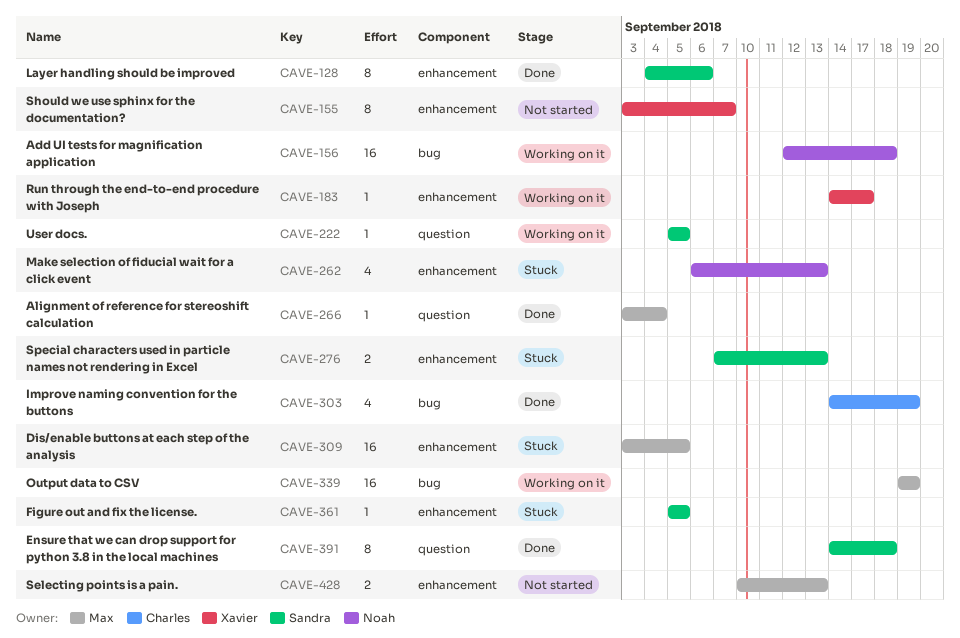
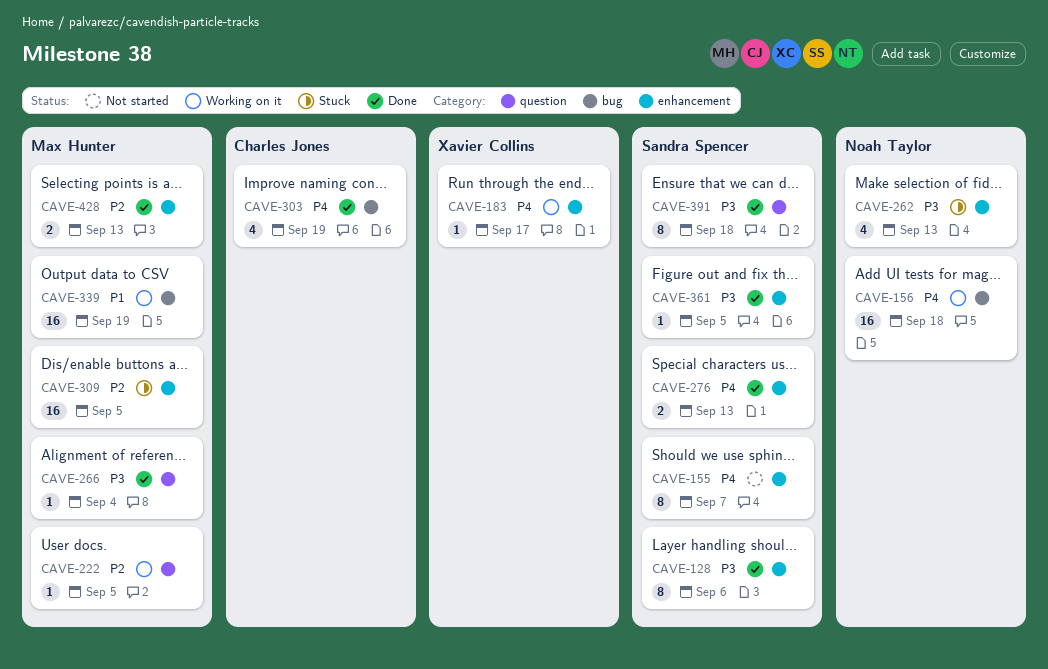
CAVE-155, owner: Xavier Collins -> Sandra Spencer
CAVE-222, owner: Sandra Spencer -> Max Hunter
CAVE-276, status: Stuck -> Done
CAVE-361, status: Stuck -> Done
CAVE-428, status: Not started -> Done

